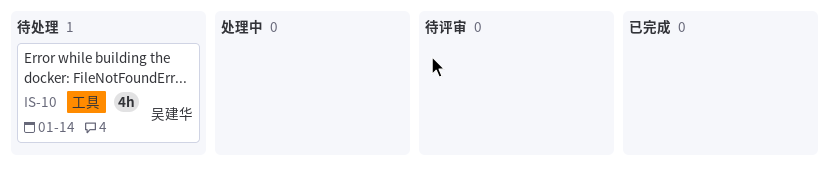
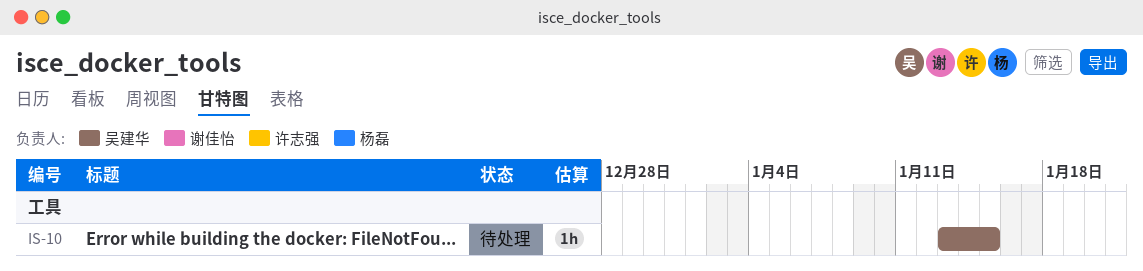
IS-10, estimate: 4h -> 1h
IS-10, due: Jan 14 -> Jan 15

